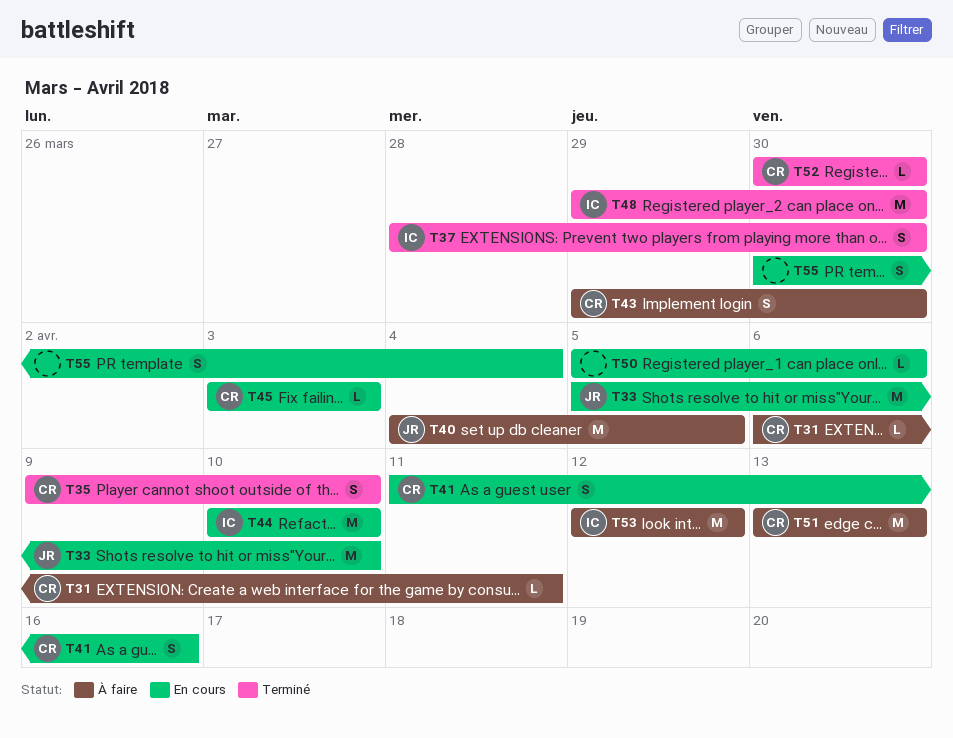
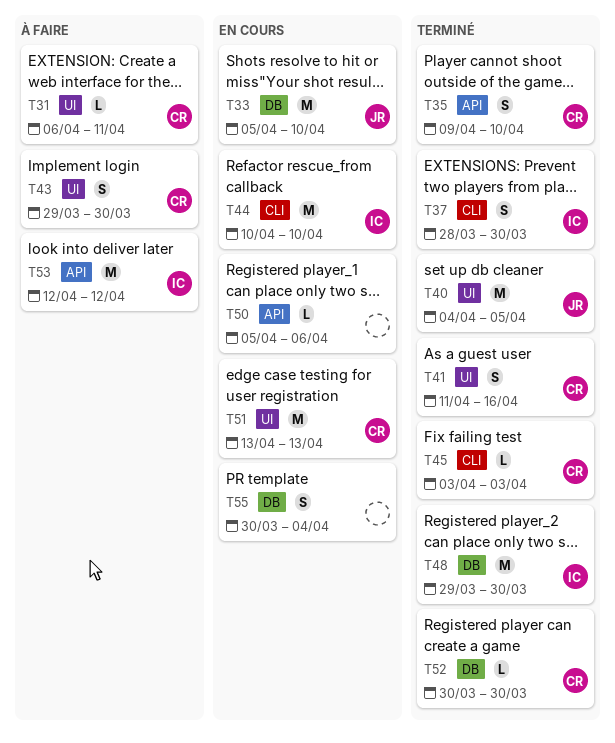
T40, status: À faire -> Terminé
T41, status: En cours -> Terminé
T45, status: En cours -> Terminé
T51, status: À faire -> En cours

